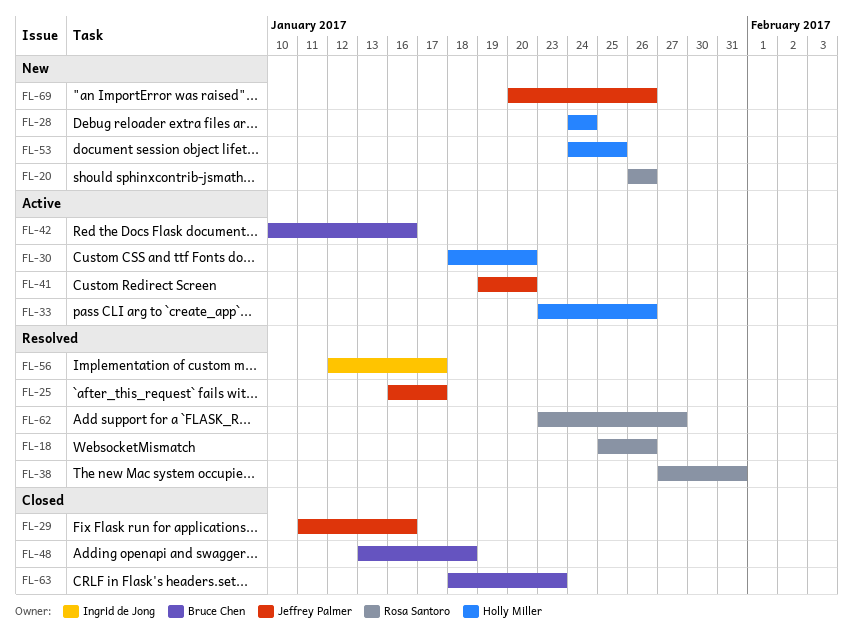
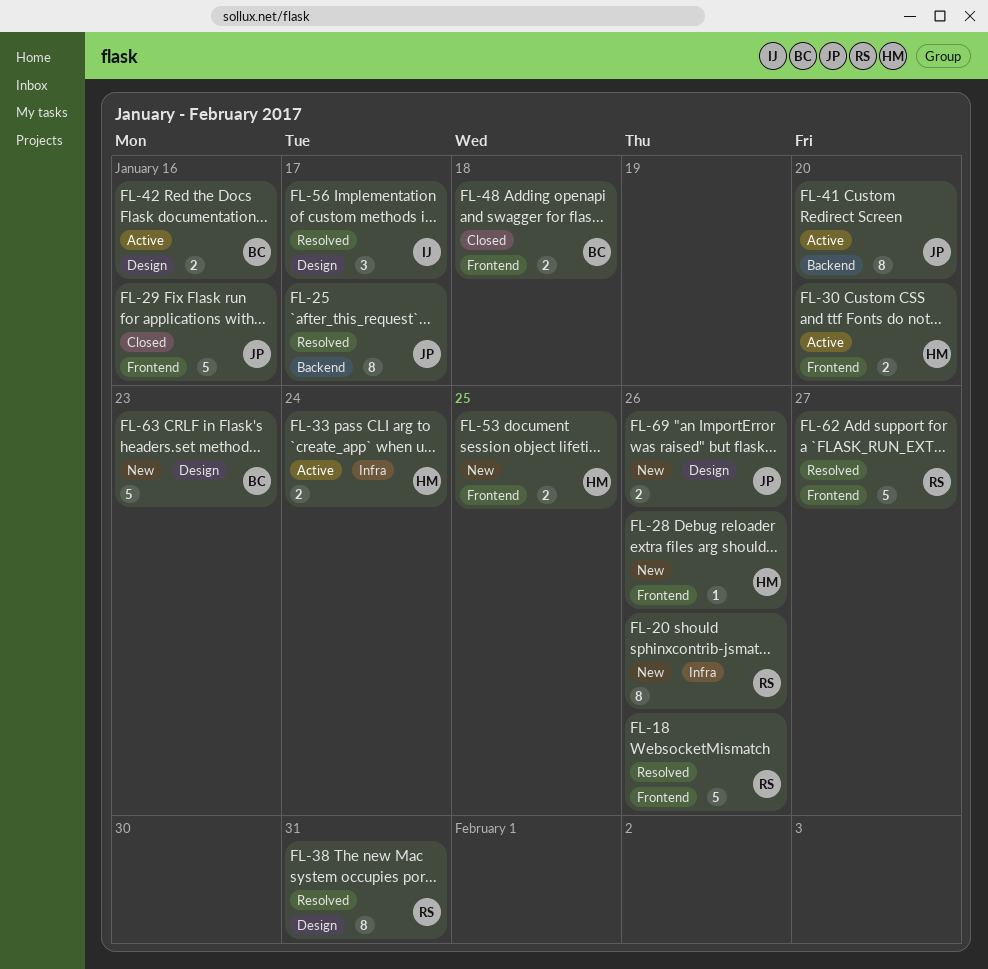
FL-28, due: Jan 24 -> Jan 26
FL-33, due: Jan 26 -> Jan 24
FL-63, status: Closed -> New

